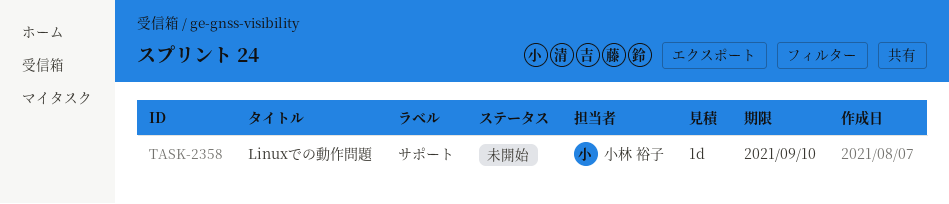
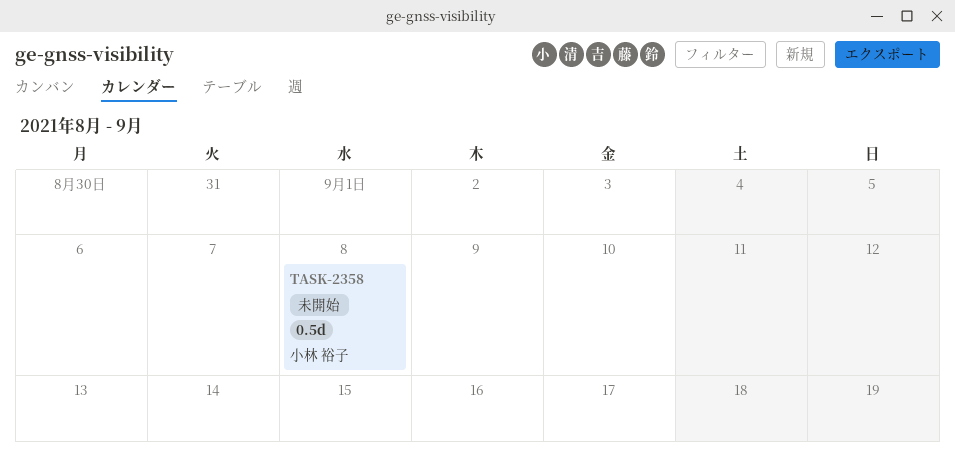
TASK-2358, estimate: 1d -> 0.5d
TASK-2358, due: Sep 10 -> Sep 8

